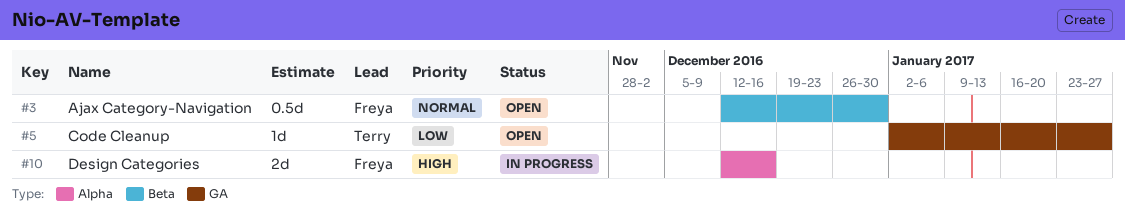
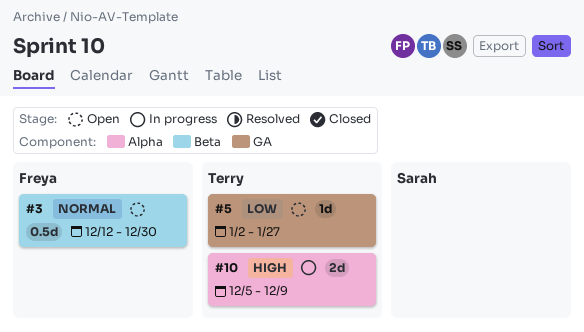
#10, owner: Freya -> Terry
#10, start: Dec 12 -> Dec 5
#10, due: Dec 16 -> Dec 9

